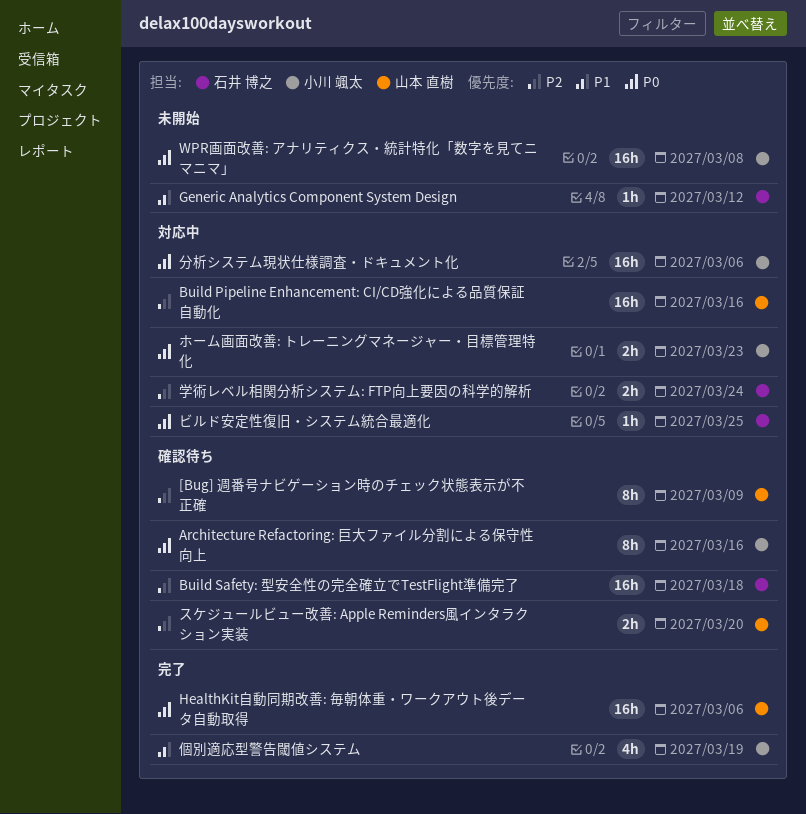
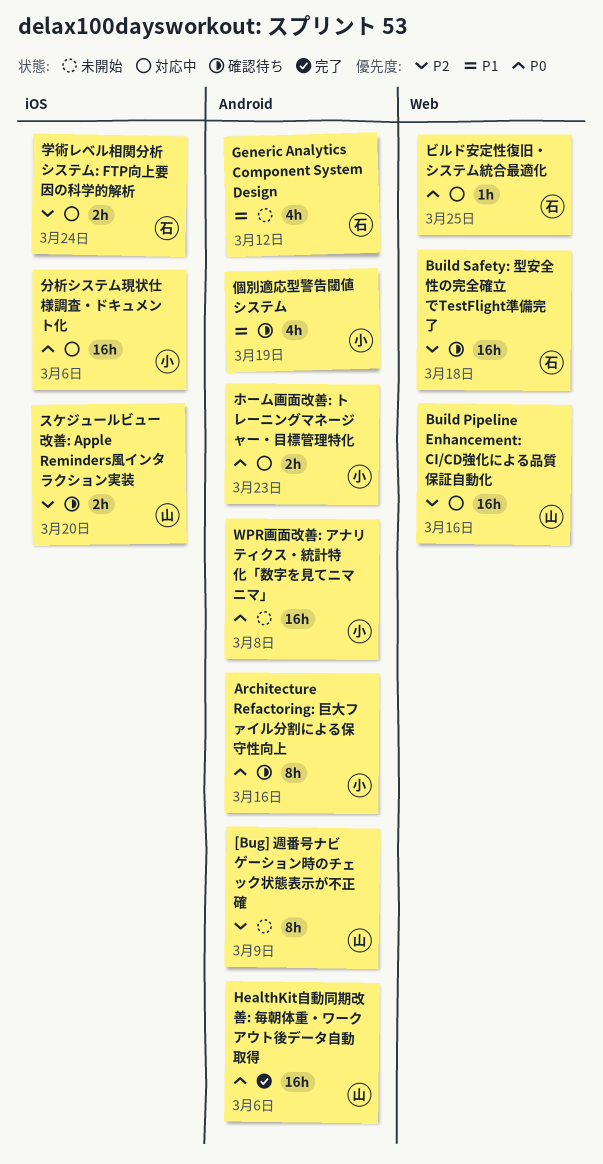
[Bug] 週番号ナビゲーション時のチェック状態表示が不正確, status: 確認待ち -> 未開始
Generic Analytics Component System Design, estimate: 1h -> 4h
個別適応型警告閾値システム, status: 完了 -> 確認待ち

